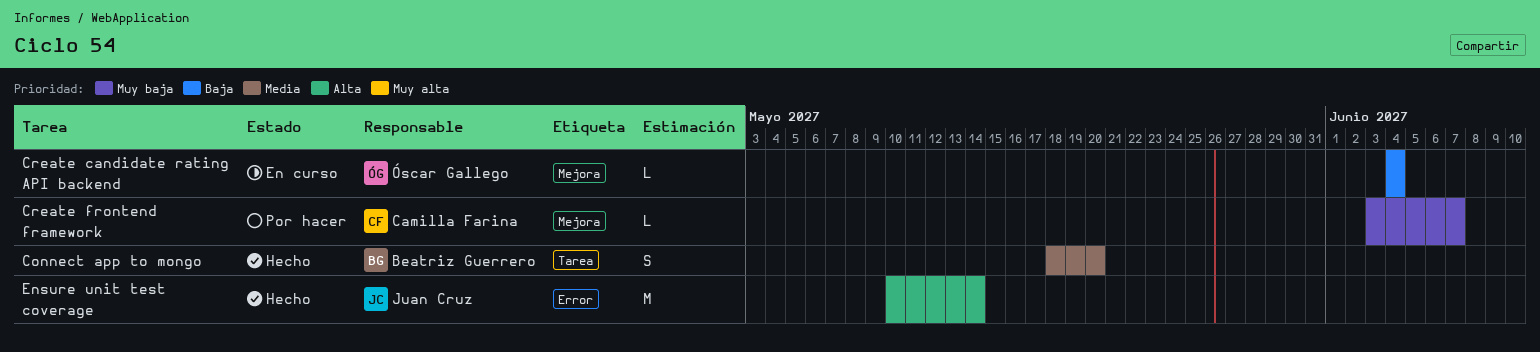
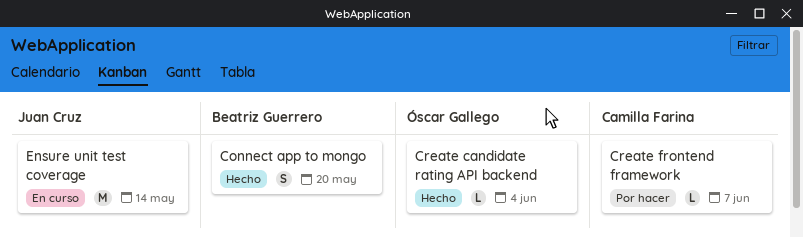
Create candidate rating API backend, status: En curso -> Hecho
Ensure unit test coverage, status: Hecho -> En curso

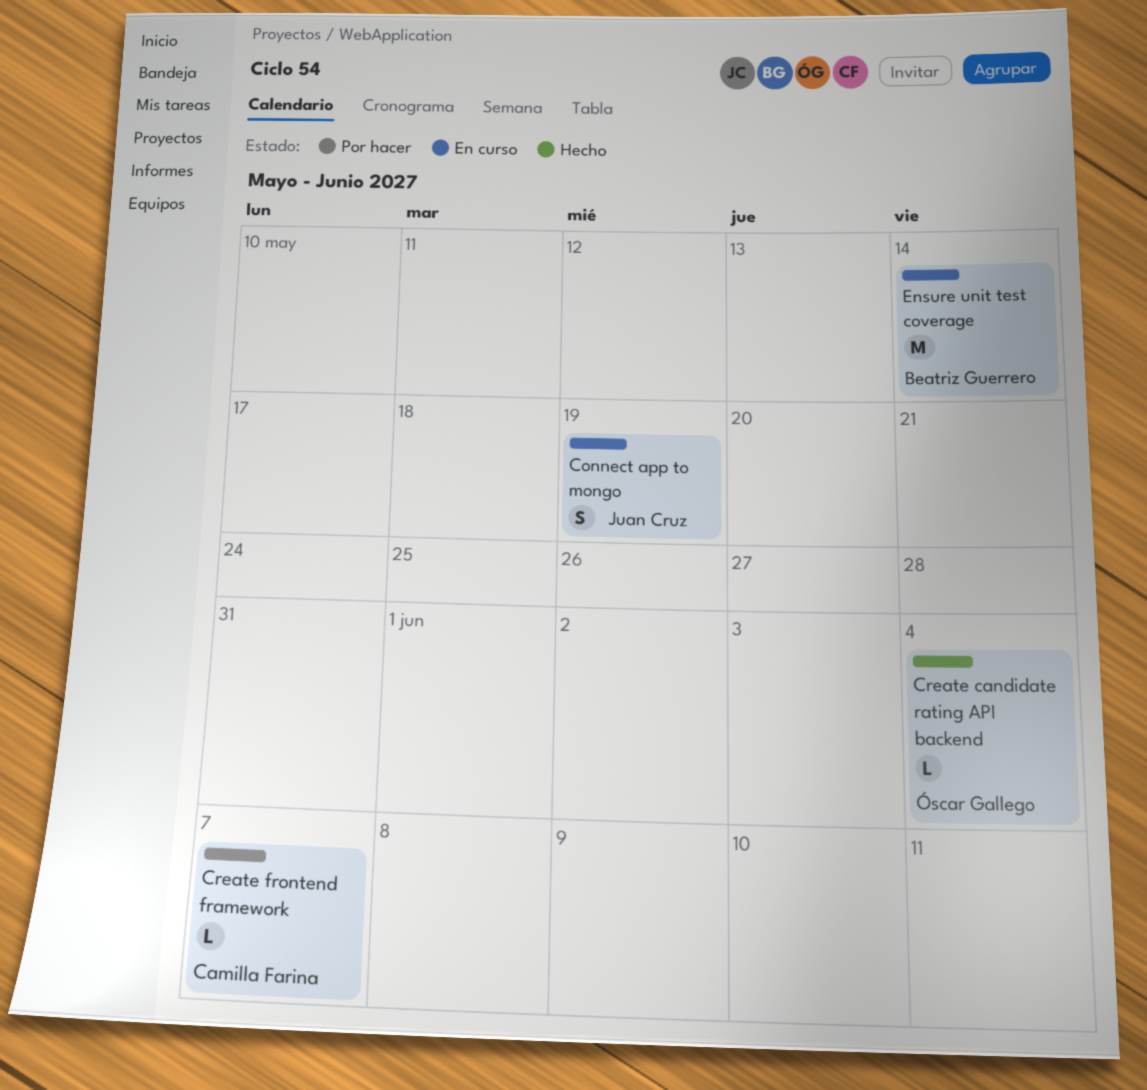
Connect app to mongo, status: Hecho -> En curso
Connect app to mongo, owner: Beatriz Guerrero -> Juan Cruz
Connect app to mongo, due: May 20 -> May 19
Ensure unit test coverage, owner: Juan Cruz -> Beatriz Guerrero

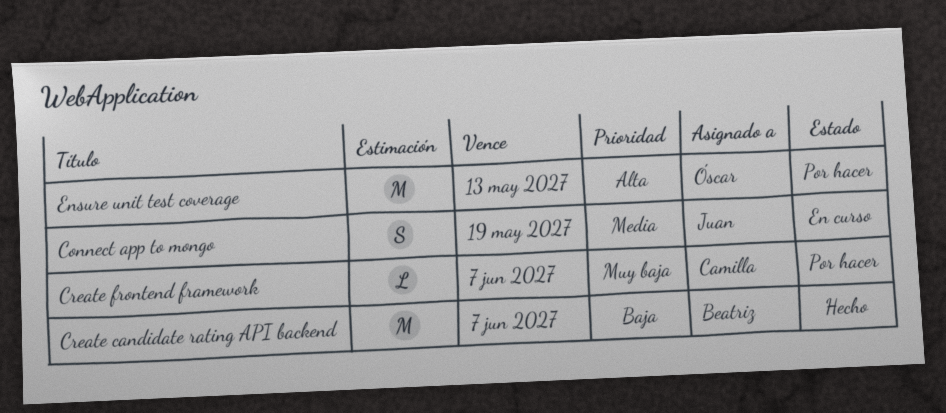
Create candidate rating API backend, owner: Óscar Gallego -> Beatriz Guerrero
Create candidate rating API backend, estimate: L -> M
Create candidate rating API backend, due: Jun 4 -> Jun 7
Ensure unit test coverage, status: En curso -> Por hacer
Ensure unit test coverage, owner: Beatriz Guerrero -> Óscar Gallego
Ensure unit test coverage, due: May 14 -> May 13

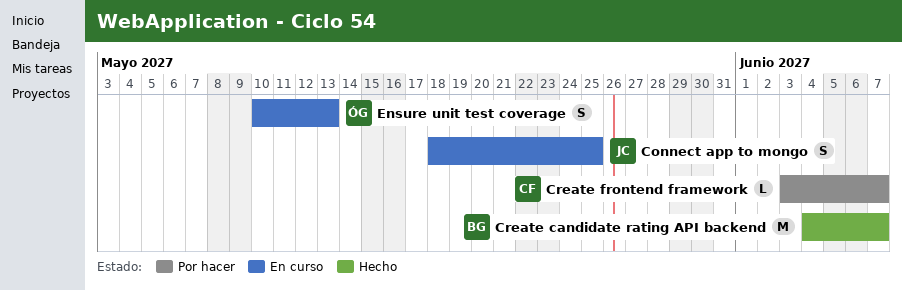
Connect app to mongo, due: May 19 -> May 25
Ensure unit test coverage, status: Por hacer -> En curso
Ensure unit test coverage, estimate: M -> S

